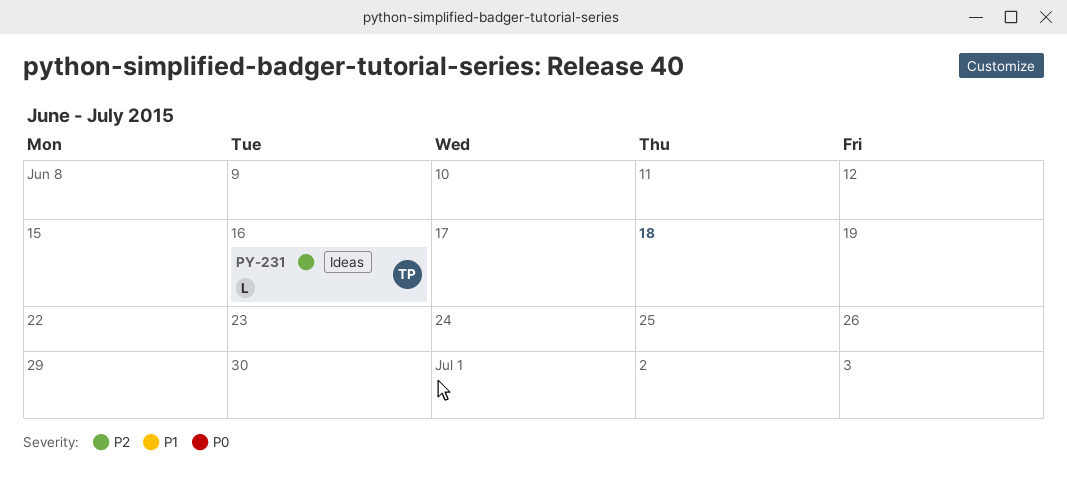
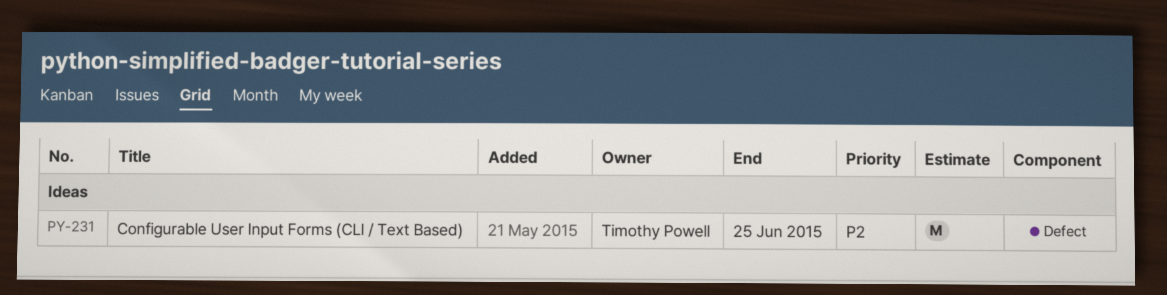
PY-231, estimate: L -> M
PY-231, due: Jun 16 -> Jun 25

